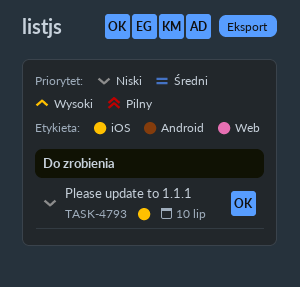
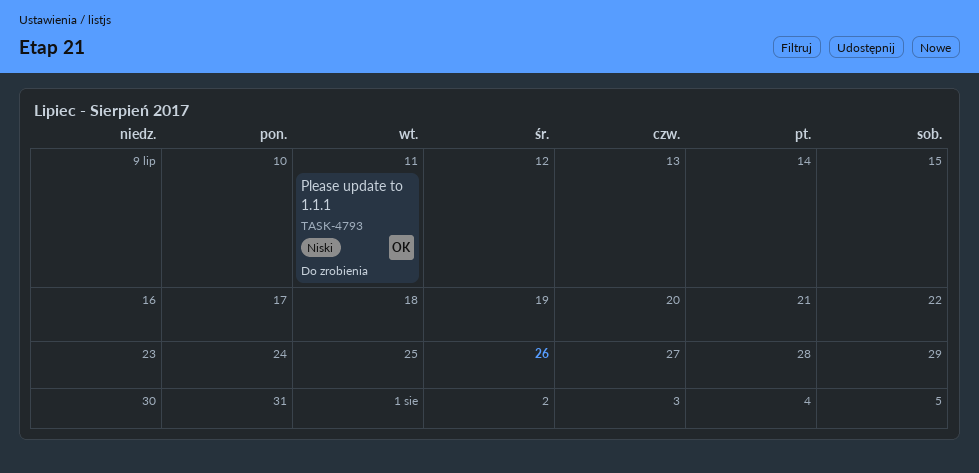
TASK-4793, due: Jul 10 -> Jul 11

